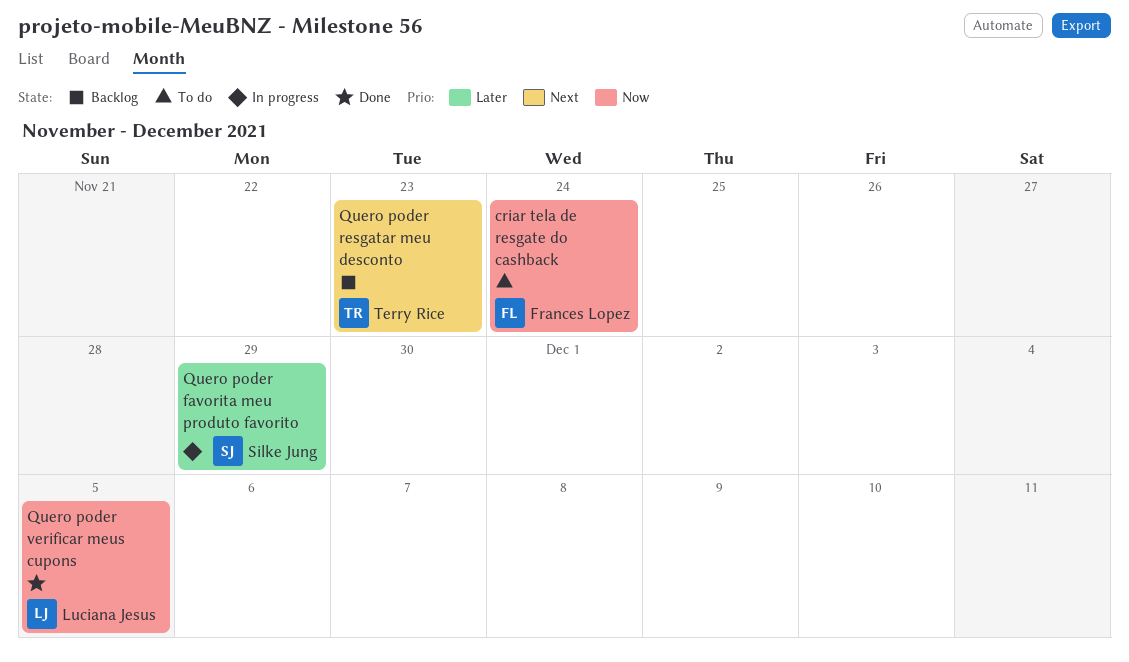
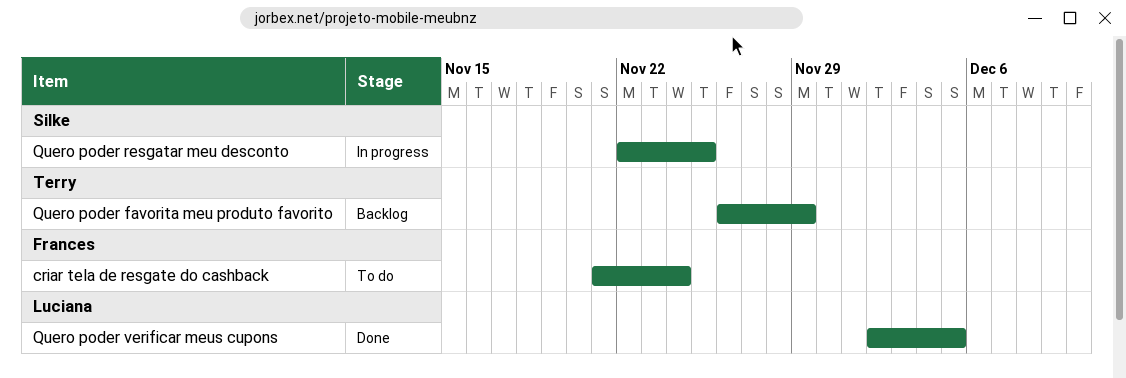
Quero poder favorita meu produto favorito, status: In progress -> Backlog
Quero poder favorita meu produto favorito, owner: Silke Jung -> Terry Rice
Quero poder resgatar meu desconto, status: Backlog -> In progress
Quero poder resgatar meu desconto, owner: Terry Rice -> Silke Jung
Quero poder resgatar meu desconto, due: Nov 23 -> Nov 25

